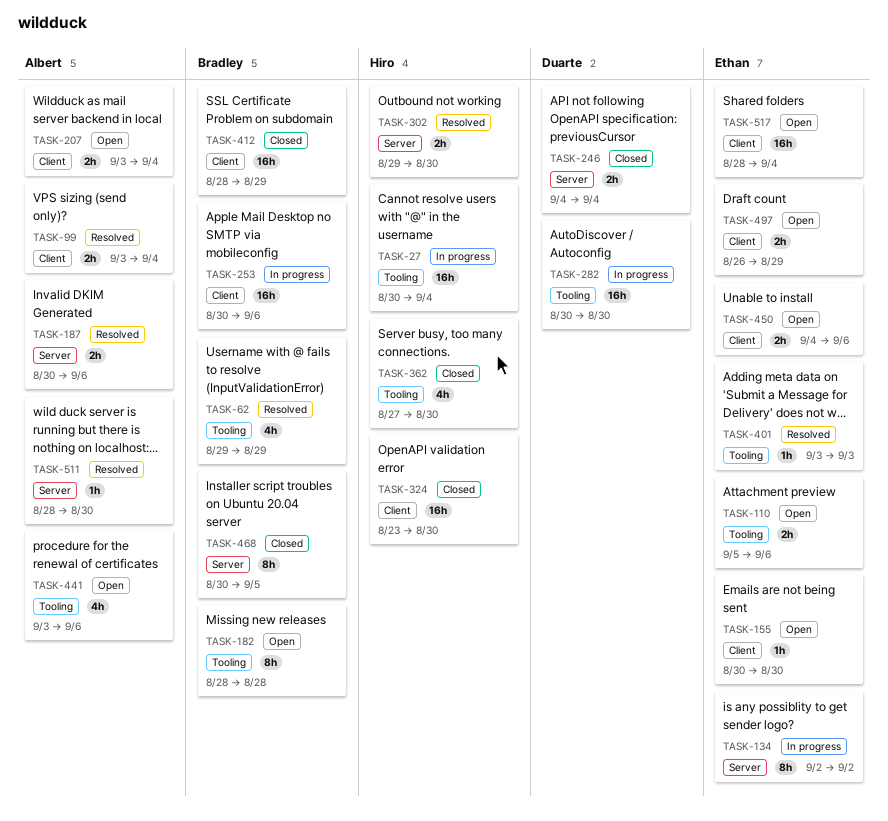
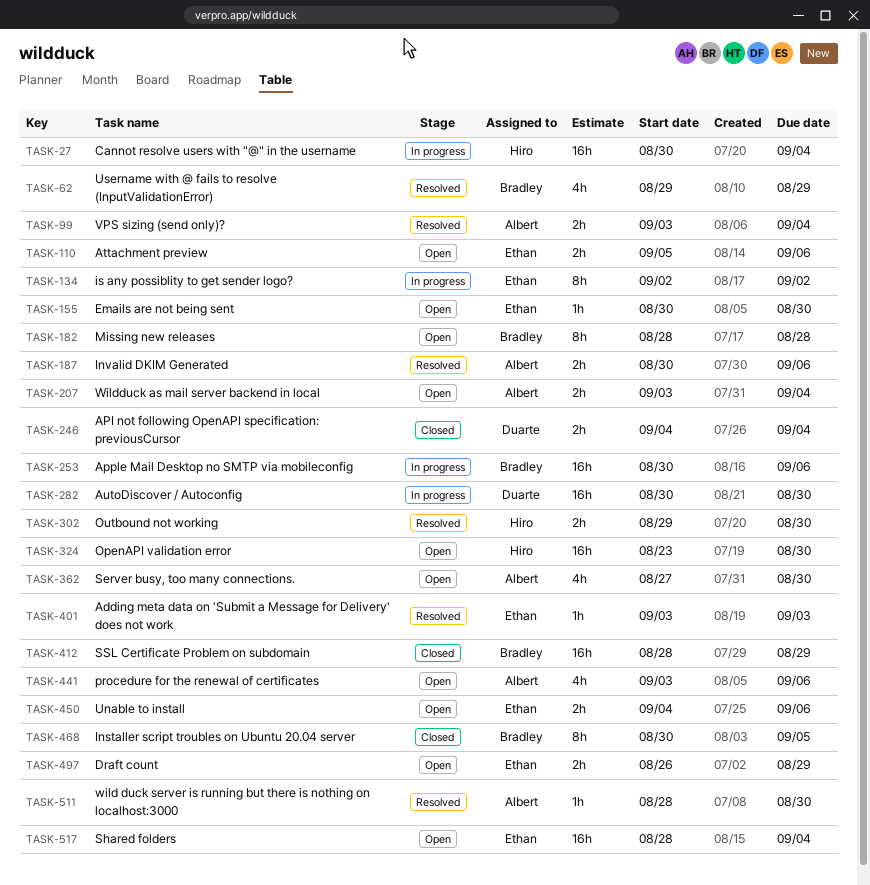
TASK-324, status: Closed -> Open
TASK-362, status: Closed -> Open
TASK-362, owner: Hiro -> Albert

